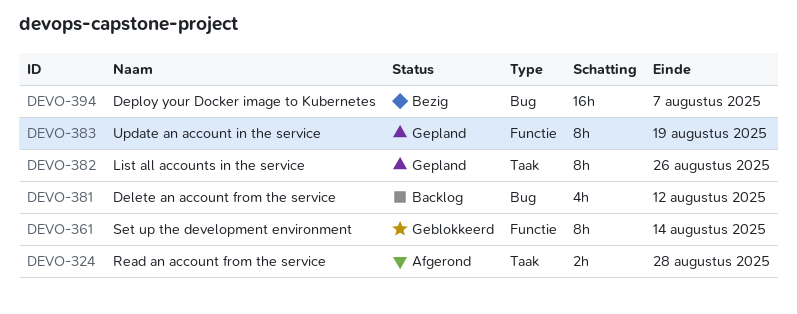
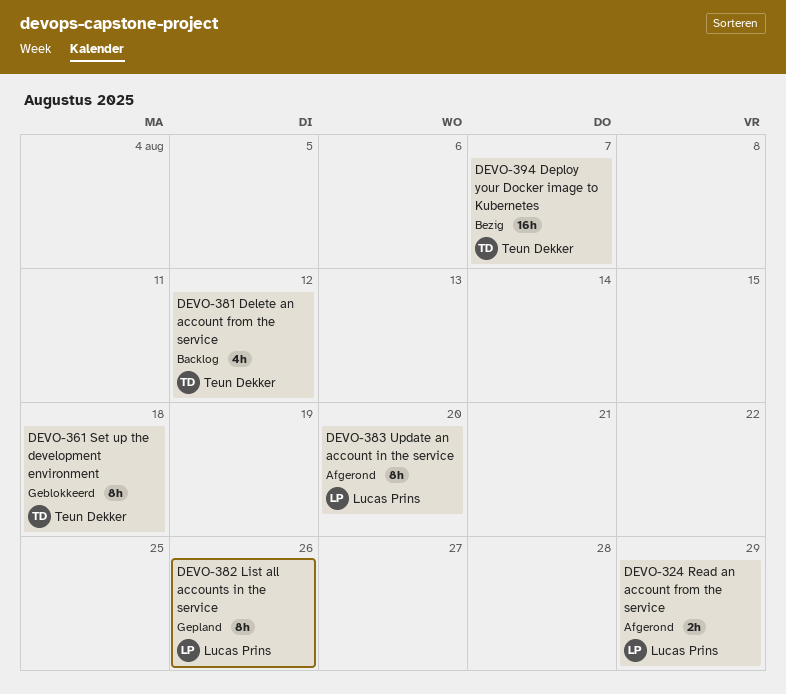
DEVO-324, due: Aug 28 -> Aug 29
DEVO-361, due: Aug 14 -> Aug 18
DEVO-383, status: Gepland -> Afgerond
DEVO-383, due: Aug 19 -> Aug 20

